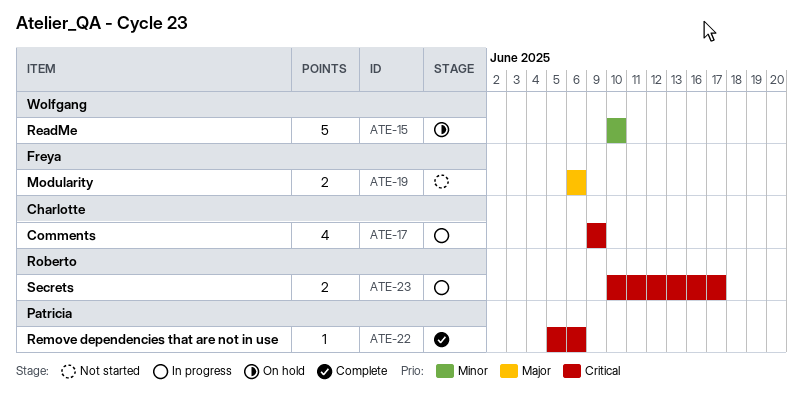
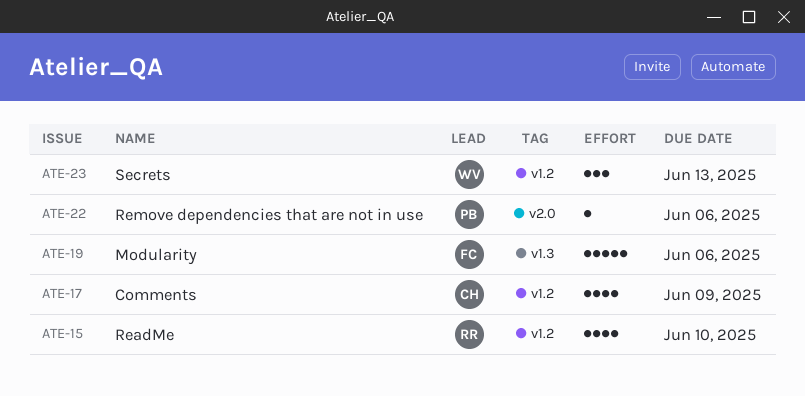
ATE-15, owner: Wolfgang -> Roberto
ATE-15, estimate: 5 -> 4
ATE-19, estimate: 2 -> 5
ATE-23, owner: Roberto -> Wolfgang
ATE-23, estimate: 2 -> 3
ATE-23, due: Jun 17 -> Jun 13

